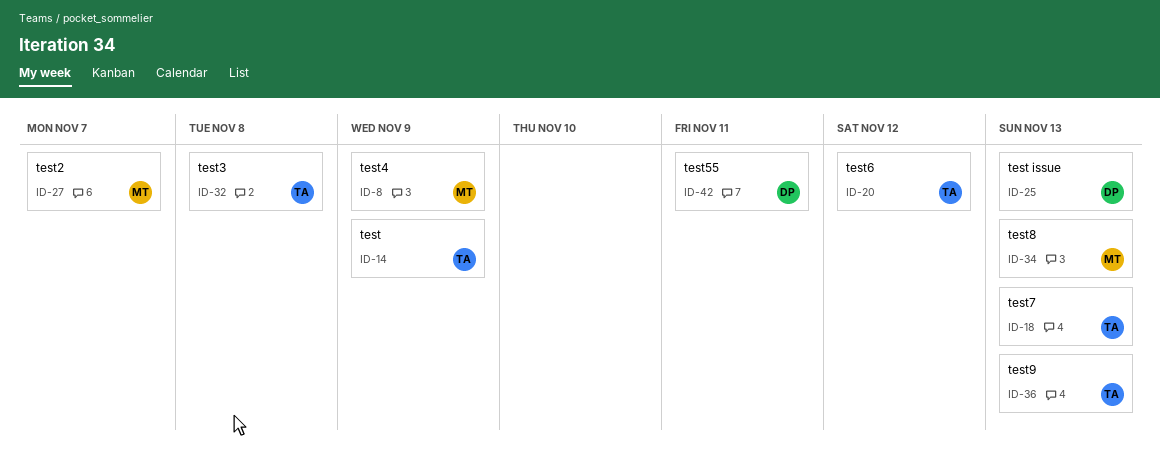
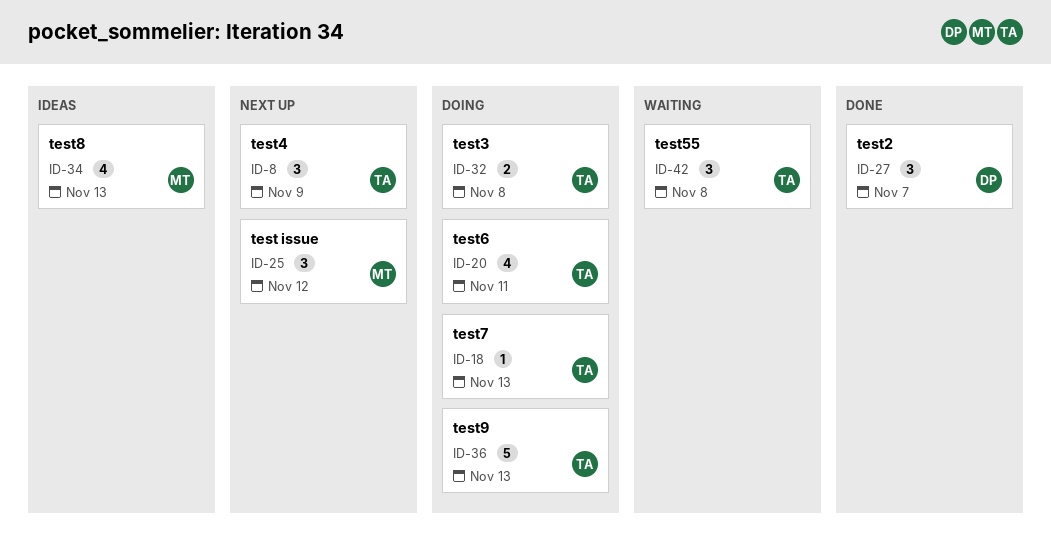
ID-8, owner: MT -> TA
ID-14: present -> none
ID-20, due: Nov 12 -> Nov 11
ID-25, owner: DP -> MT
ID-25, due: Nov 13 -> Nov 12
ID-27, owner: MT -> DP
ID-42, owner: DP -> TA
ID-42, due: Nov 11 -> Nov 8

